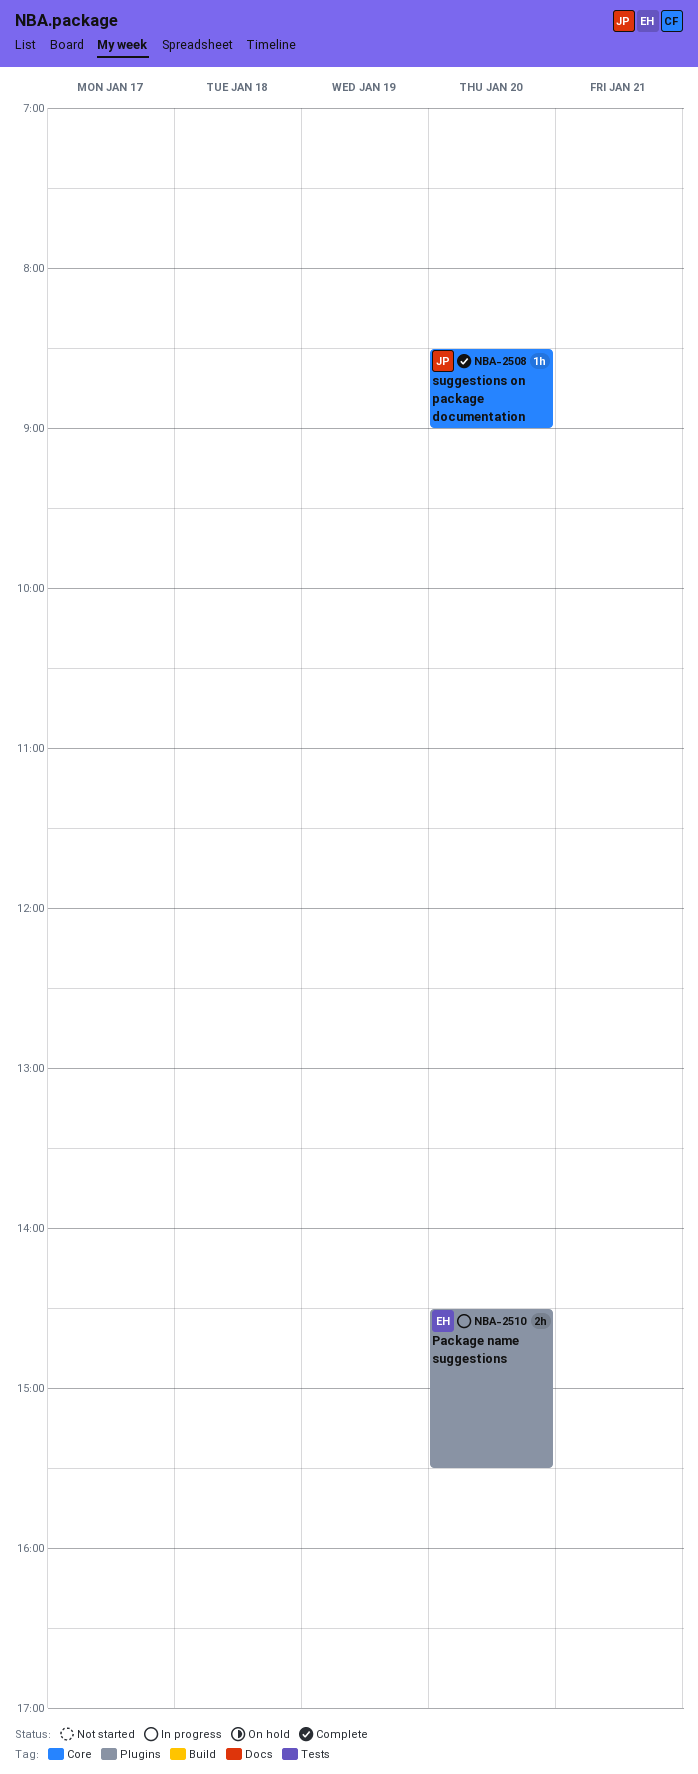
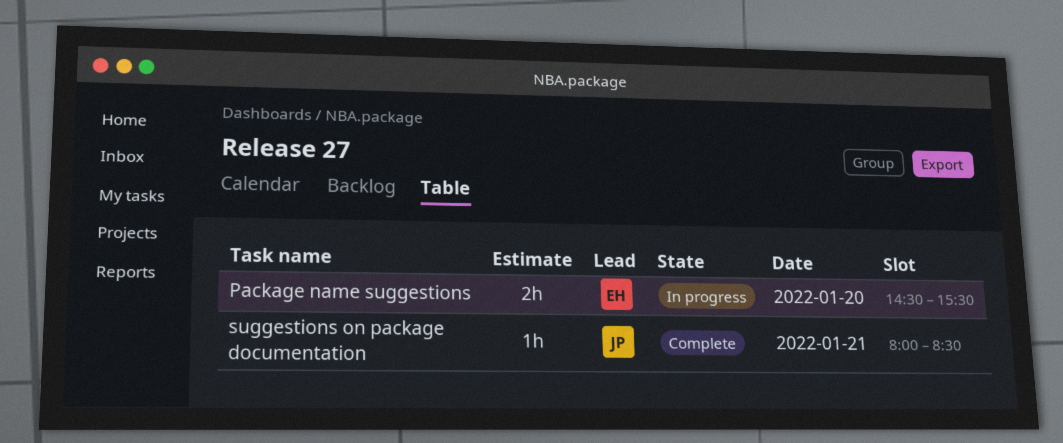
suggestions on package documentation, day: Jan 20 -> Jan 21
suggestions on package documentation, begins: 08:30 -> 08:00
suggestions on package documentation, ends: 09:00 -> 08:30

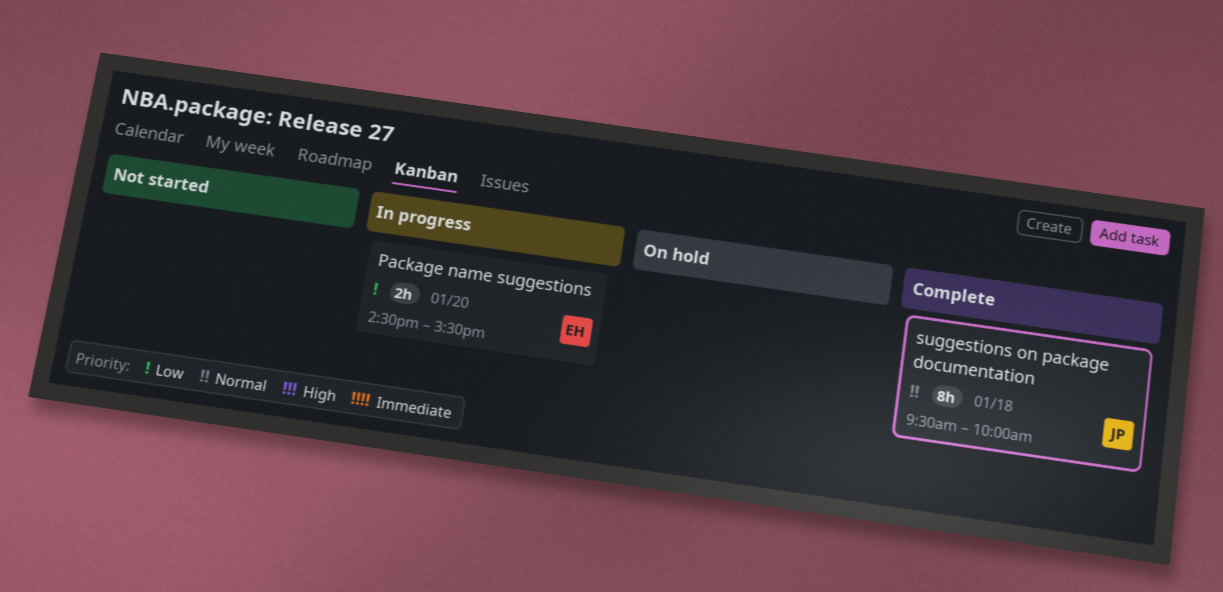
suggestions on package documentation, estimate: 1h -> 8h
suggestions on package documentation, day: Jan 21 -> Jan 18
suggestions on package documentation, begins: 08:00 -> 09:30
suggestions on package documentation, ends: 08:30 -> 10:00

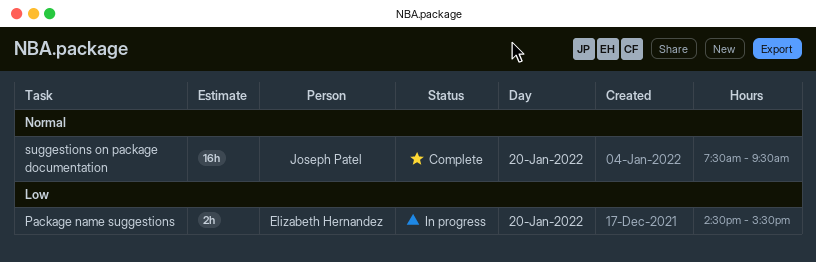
suggestions on package documentation, estimate: 8h -> 16h
suggestions on package documentation, day: Jan 18 -> Jan 20
suggestions on package documentation, begins: 09:30 -> 07:30
suggestions on package documentation, ends: 10:00 -> 09:30

